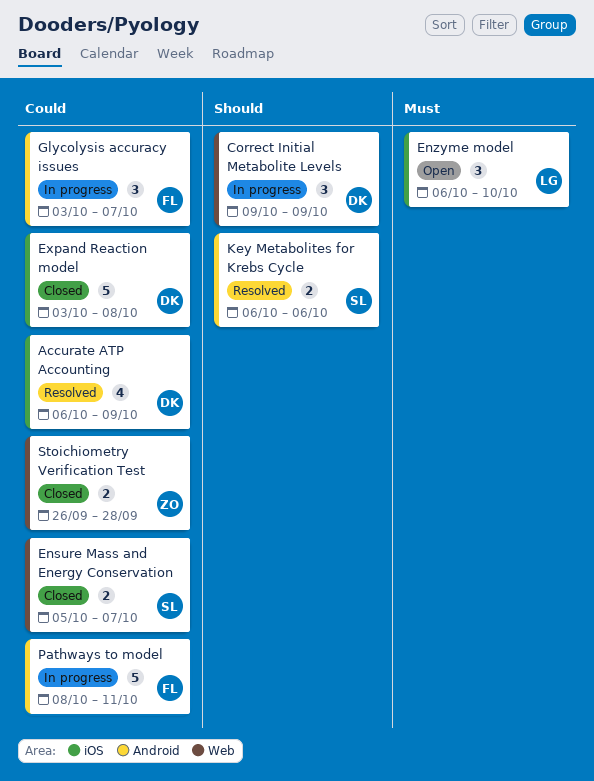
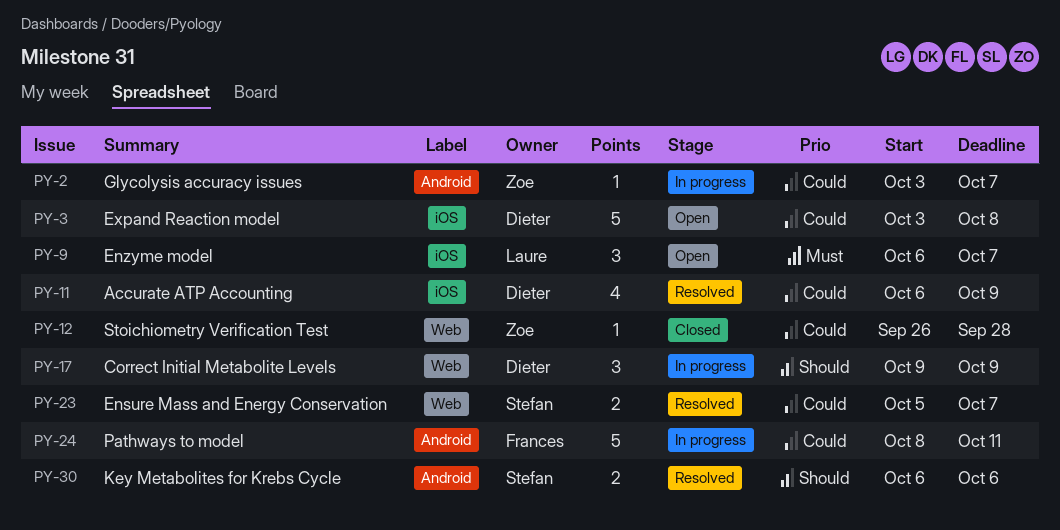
Ensure Mass and Energy Conservation, status: Closed -> Resolved
Enzyme model, due: Oct 10 -> Oct 7
Expand Reaction model, status: Closed -> Open
Glycolysis accuracy issues, owner: Frances -> Zoe
Glycolysis accuracy issues, estimate: 3 -> 1
Stoichiometry Verification Test, estimate: 2 -> 1

